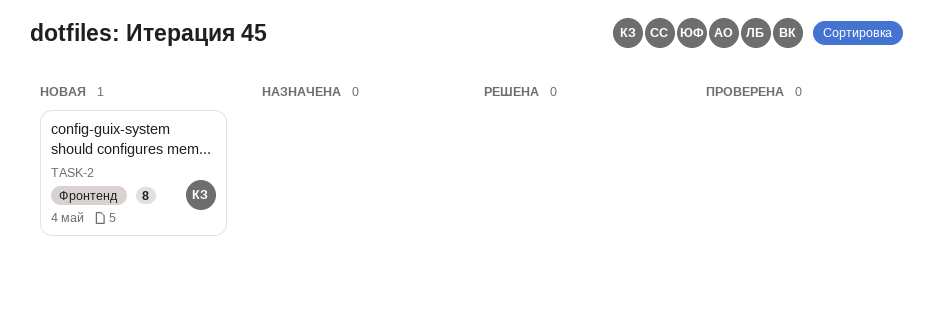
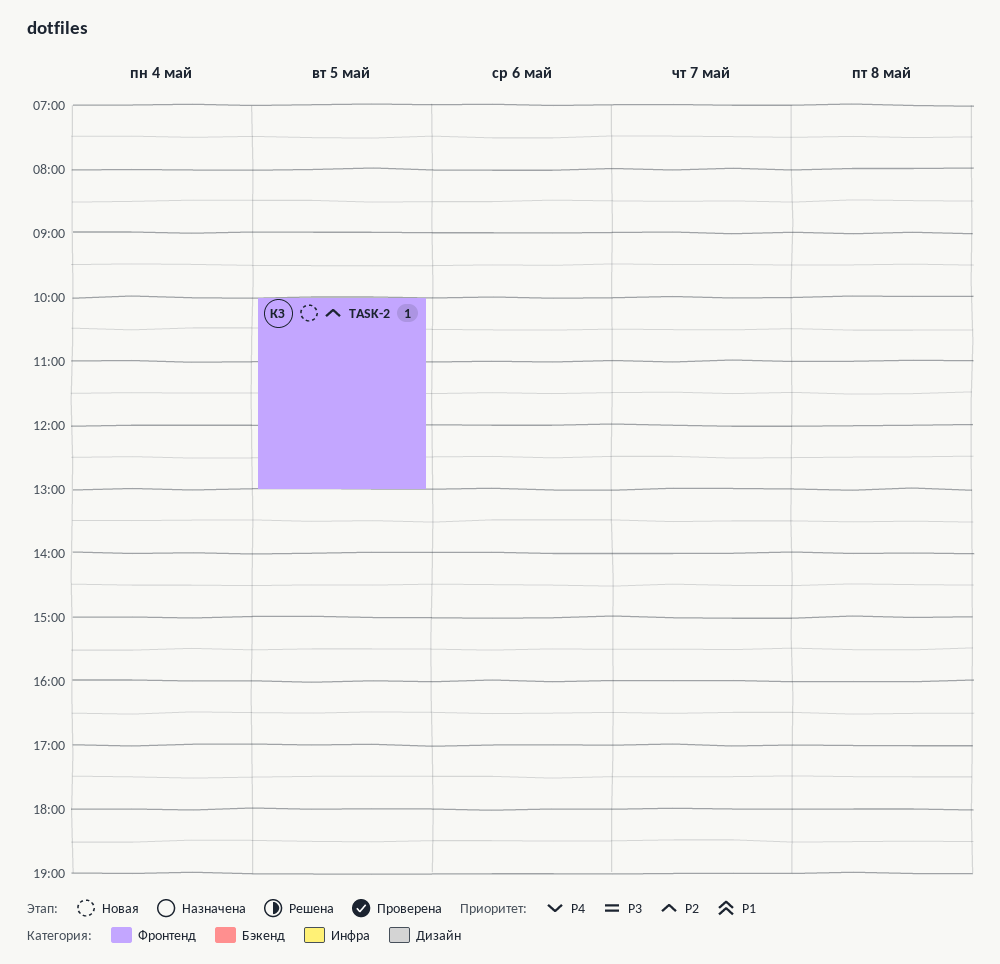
TASK-2, estimate: 8 -> 1
TASK-2, day: May 4 -> May 5

